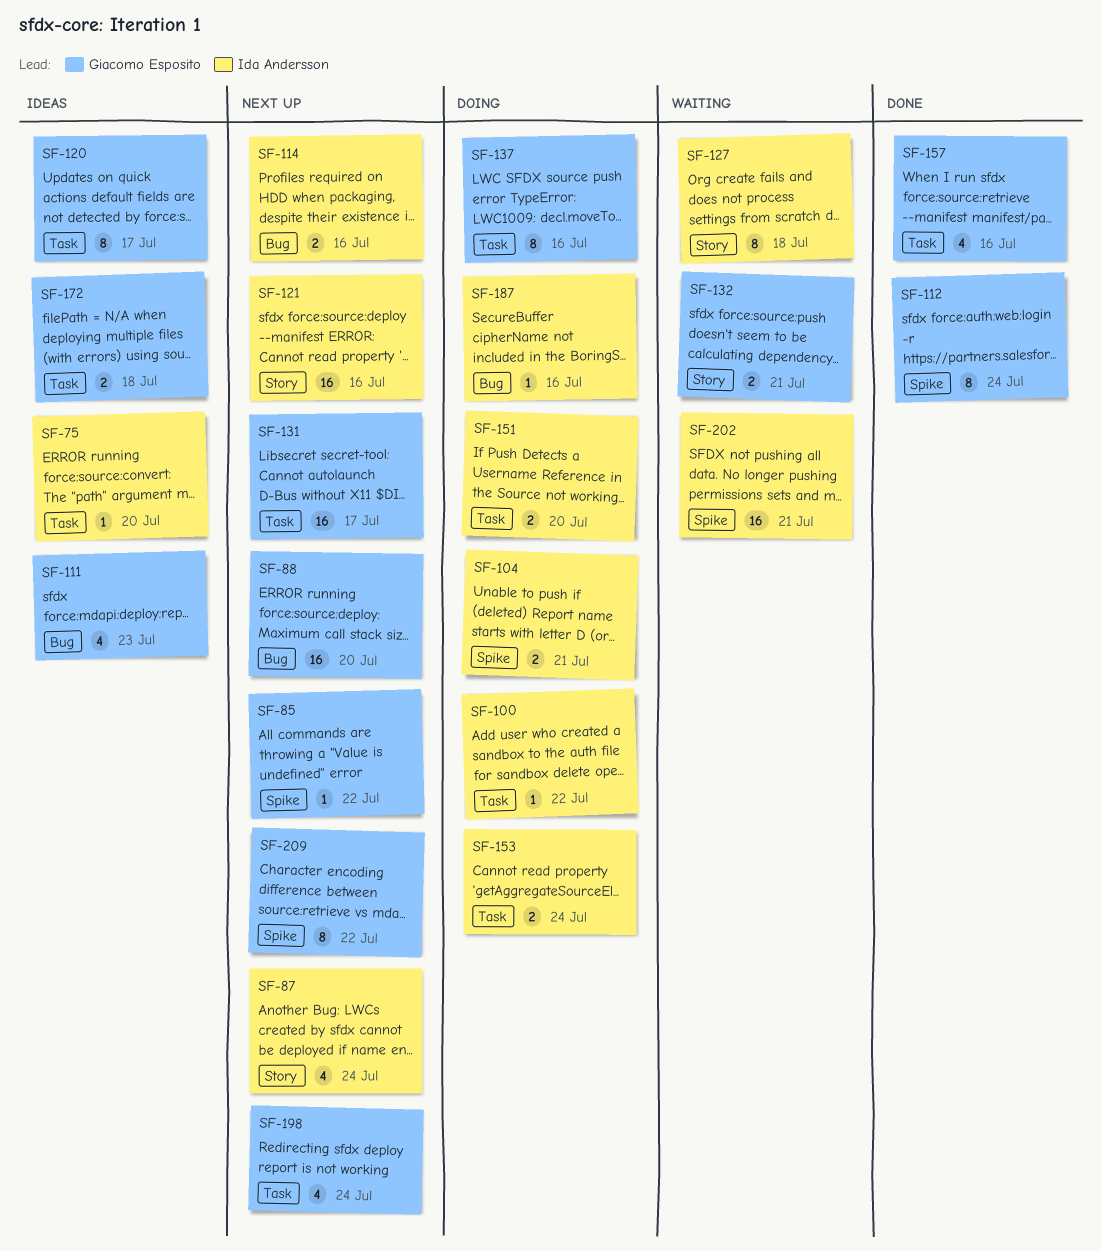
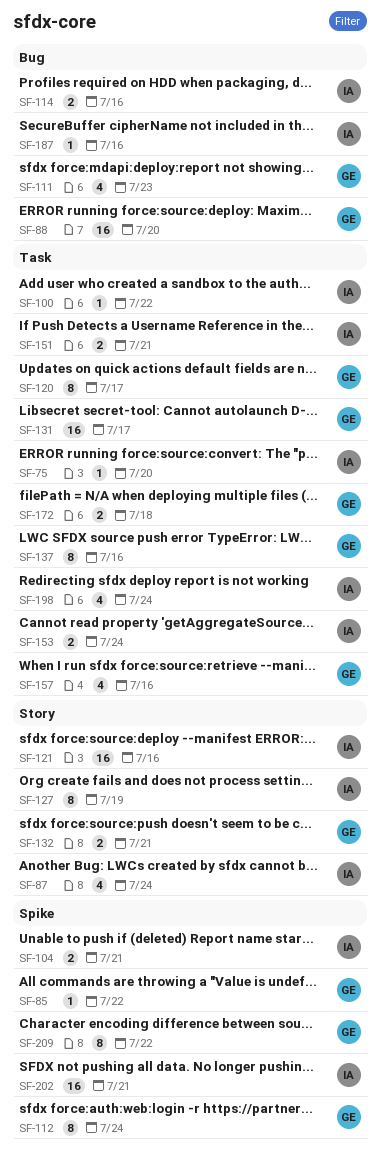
SF-127, due: Jul 18 -> Jul 19
SF-151, due: Jul 20 -> Jul 21
SF-198, owner: Giacomo Esposito -> Ida Andersson

